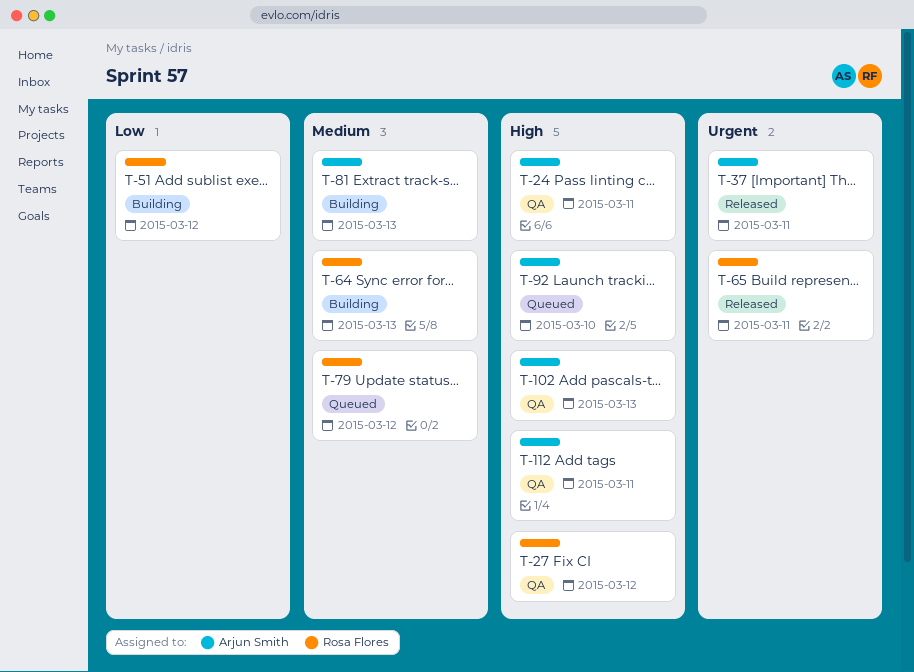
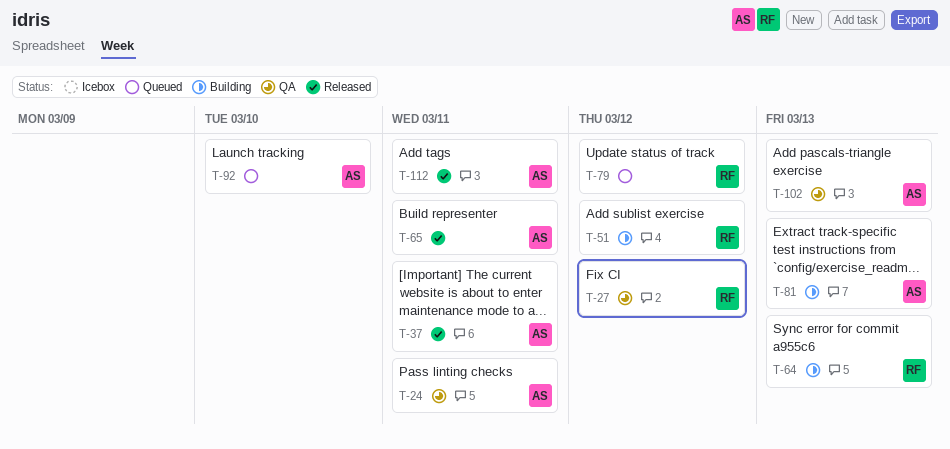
T-65, owner: Rosa Flores -> Arjun Smith
T-112, status: QA -> Released

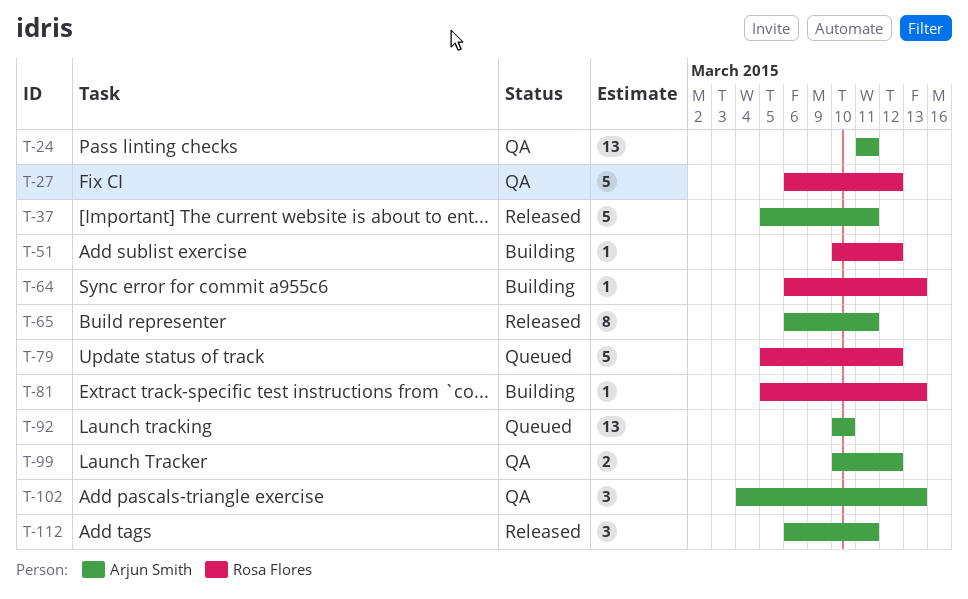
T-81, owner: Arjun Smith -> Rosa Flores
T-99: none -> present

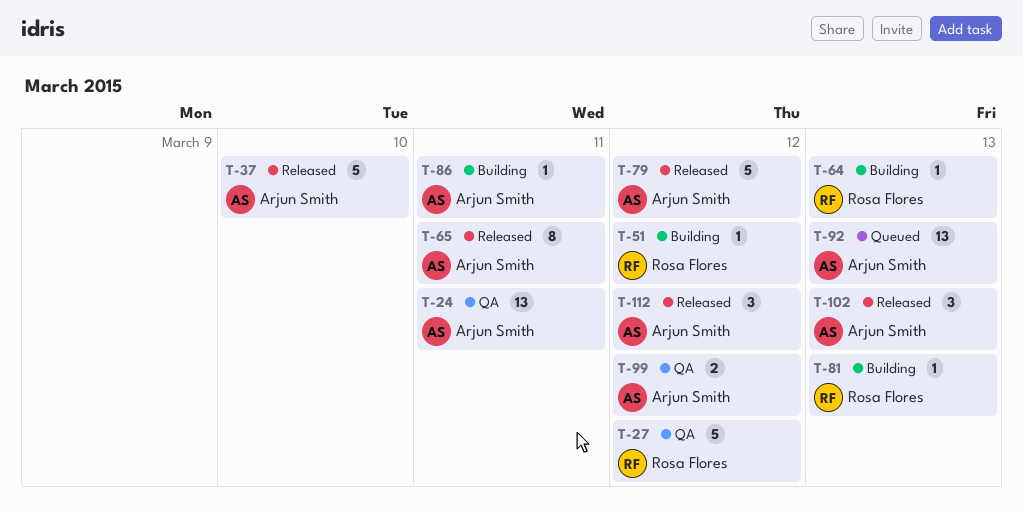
T-37, due: Mar 11 -> Mar 10
T-79, status: Queued -> Released
T-79, owner: Rosa Flores -> Arjun Smith
T-86: none -> present
T-92, due: Mar 10 -> Mar 13
T-102, status: QA -> Released
T-112, due: Mar 11 -> Mar 12

